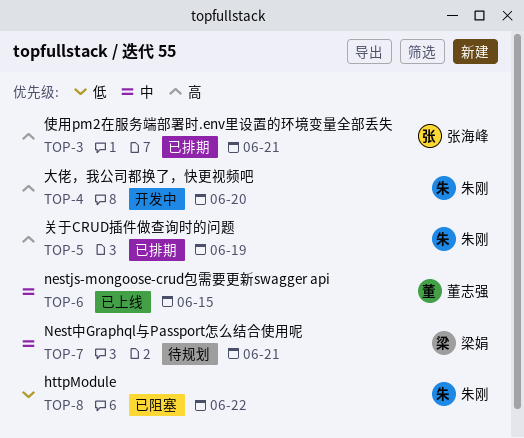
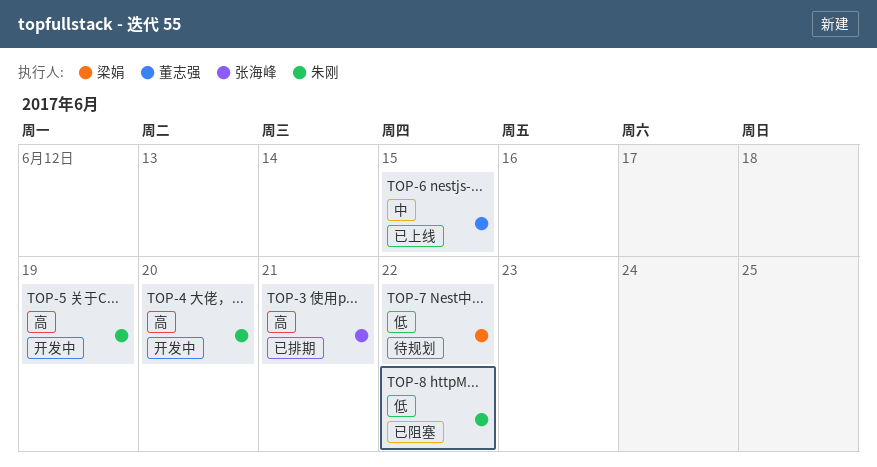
TOP-5, status: 已排期 -> 开发中
TOP-7, priority: 中 -> 低
TOP-7, due: Jun 21 -> Jun 22

